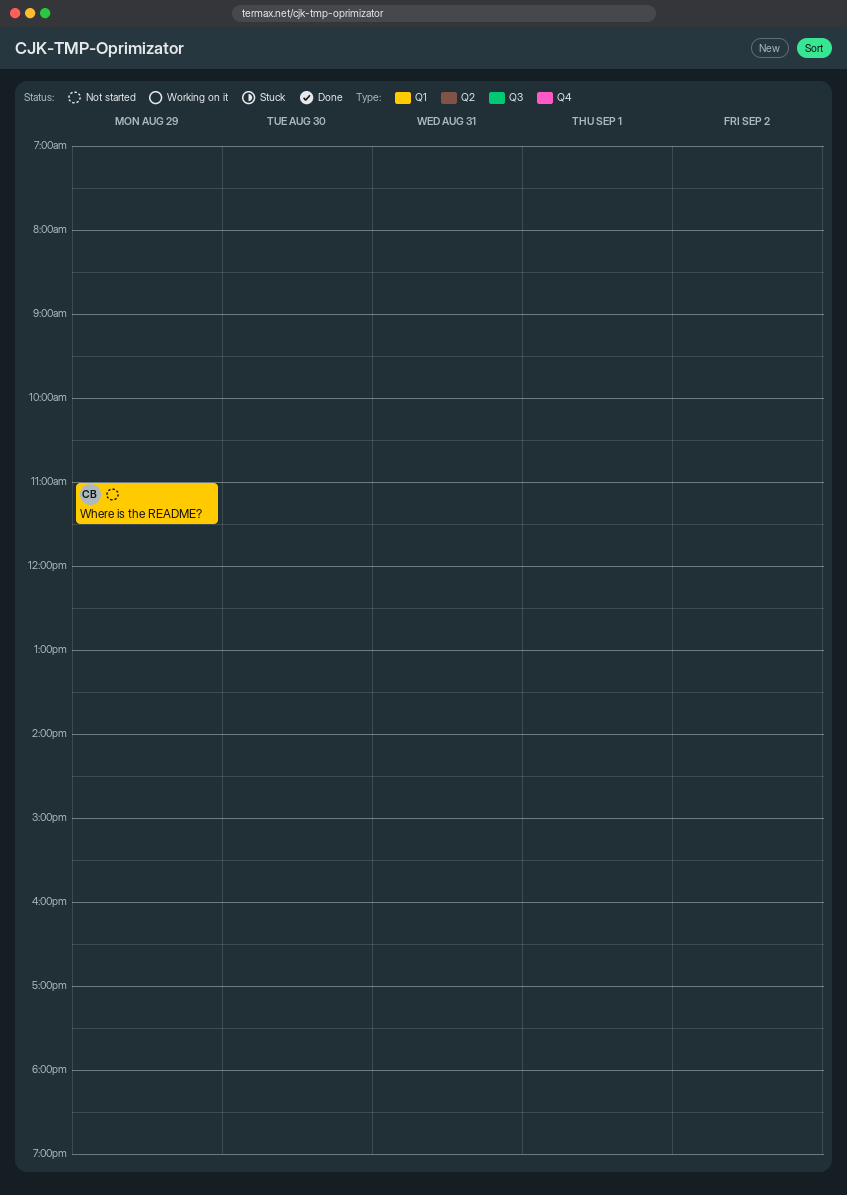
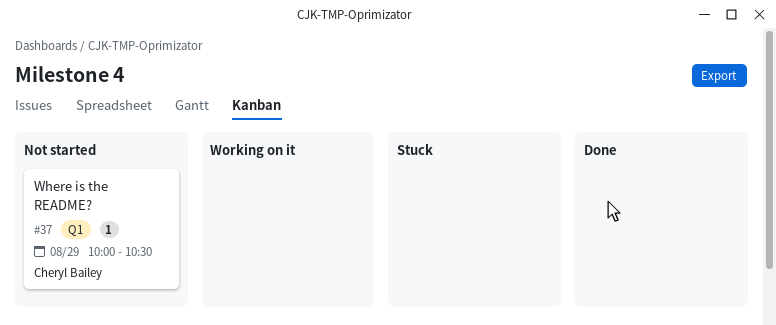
Where is the README?, begins: 11:00 -> 10:00
Where is the README?, ends: 11:30 -> 10:30

